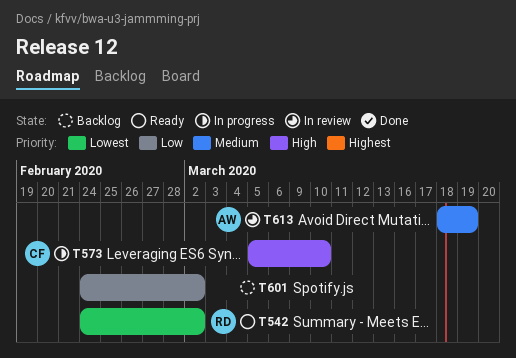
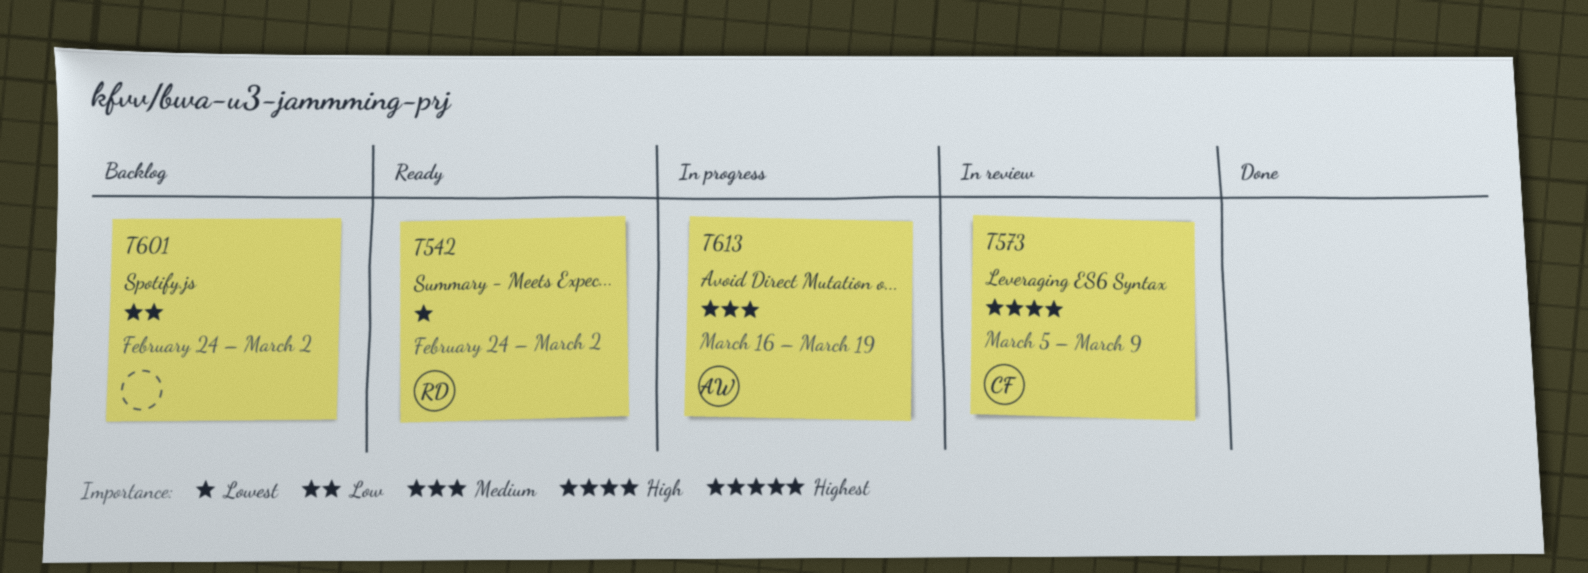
T573, status: In progress -> In review
T573, due: Mar 10 -> Mar 9
T613, status: In review -> In progress
T613, start: Mar 18 -> Mar 16

